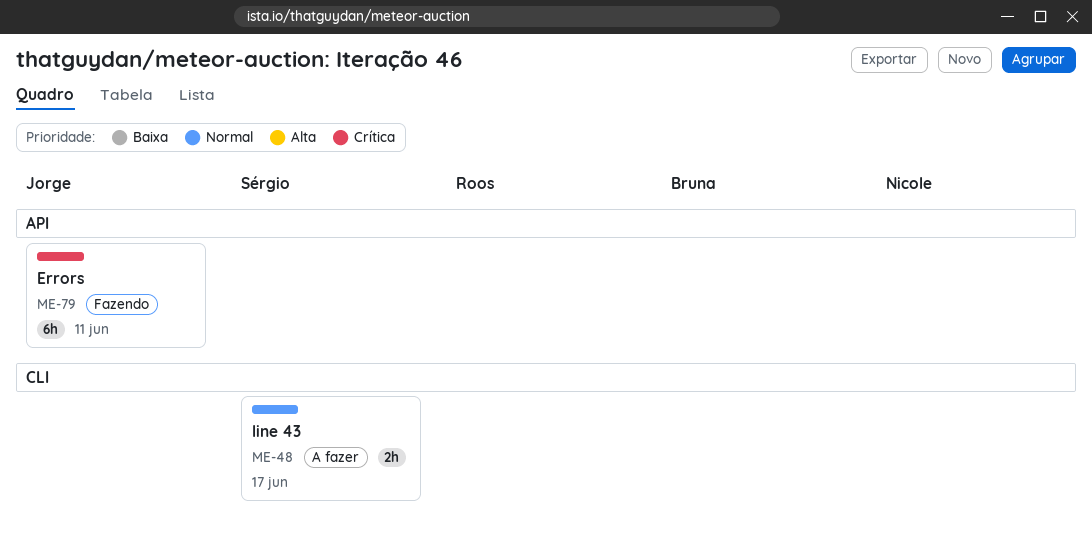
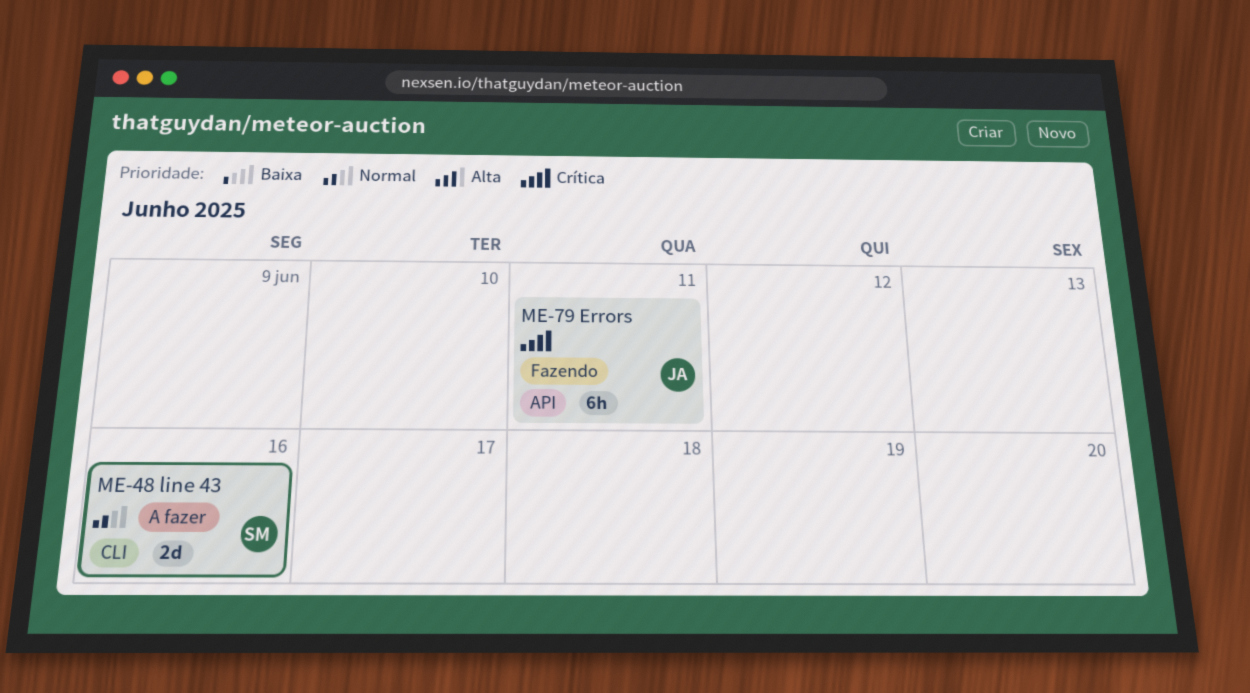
ME-48, estimate: 2h -> 2d
ME-48, due: Jun 17 -> Jun 16

